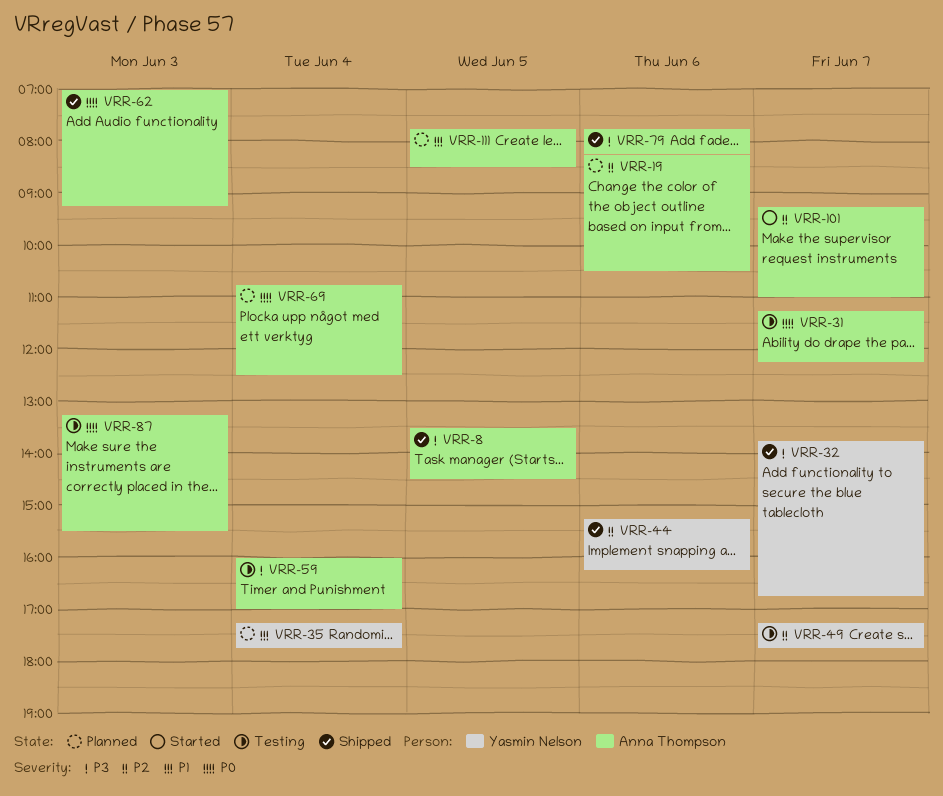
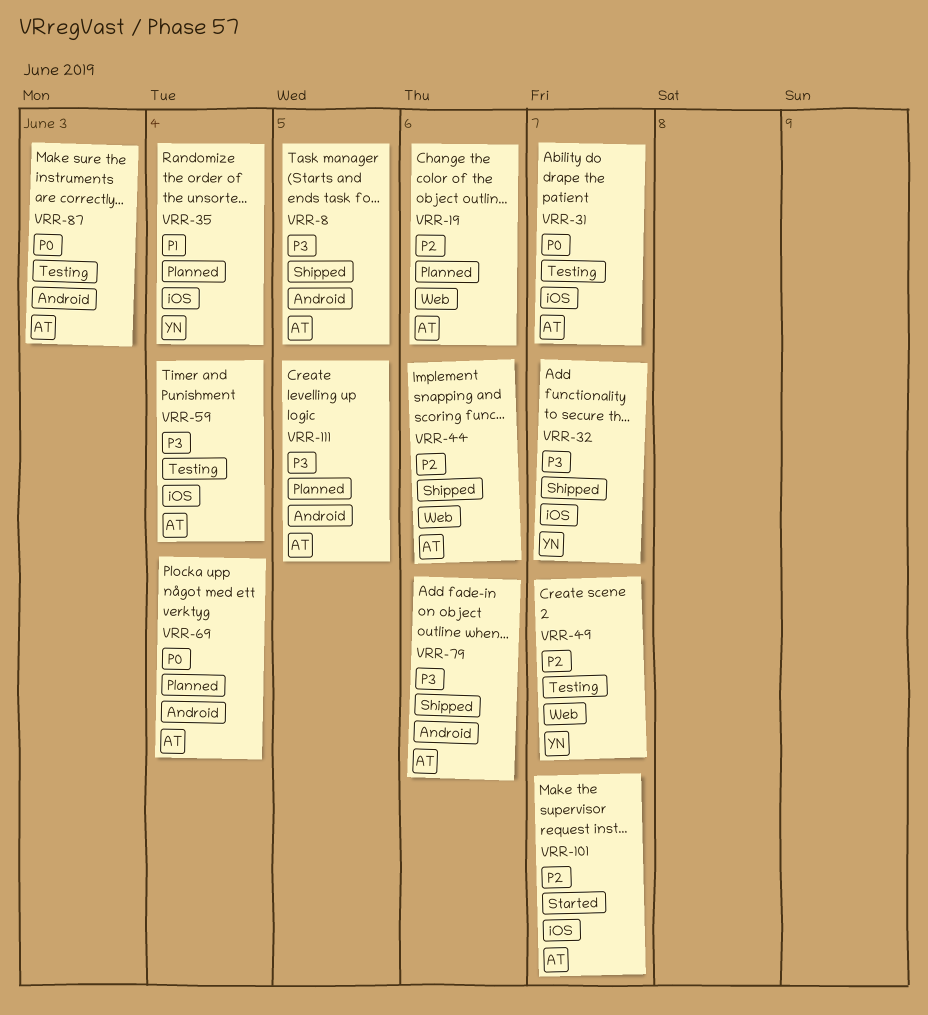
VRR-44, owner: Yasmin Nelson -> Anna Thompson
VRR-62: present -> none
VRR-111, priority: P1 -> P3

